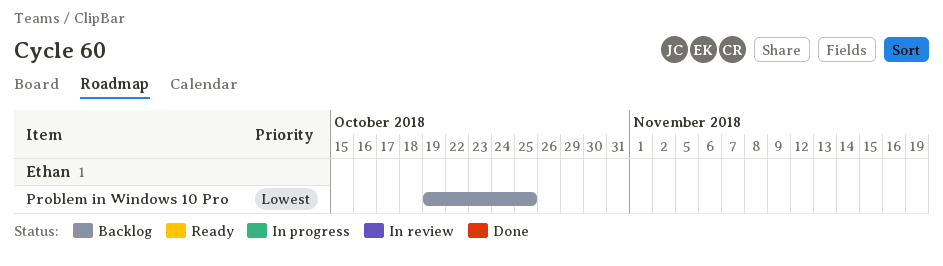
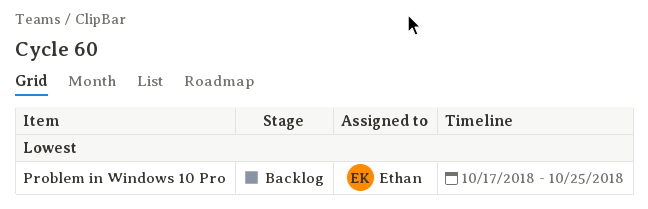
Problem in Windows 10 Pro, start: Oct 19 -> Oct 17

